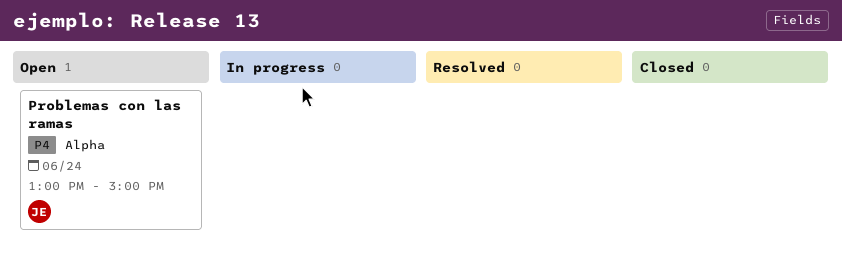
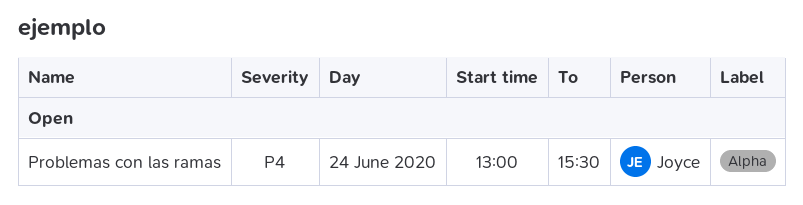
Problemas con las ramas, ends: 15:00 -> 15:30

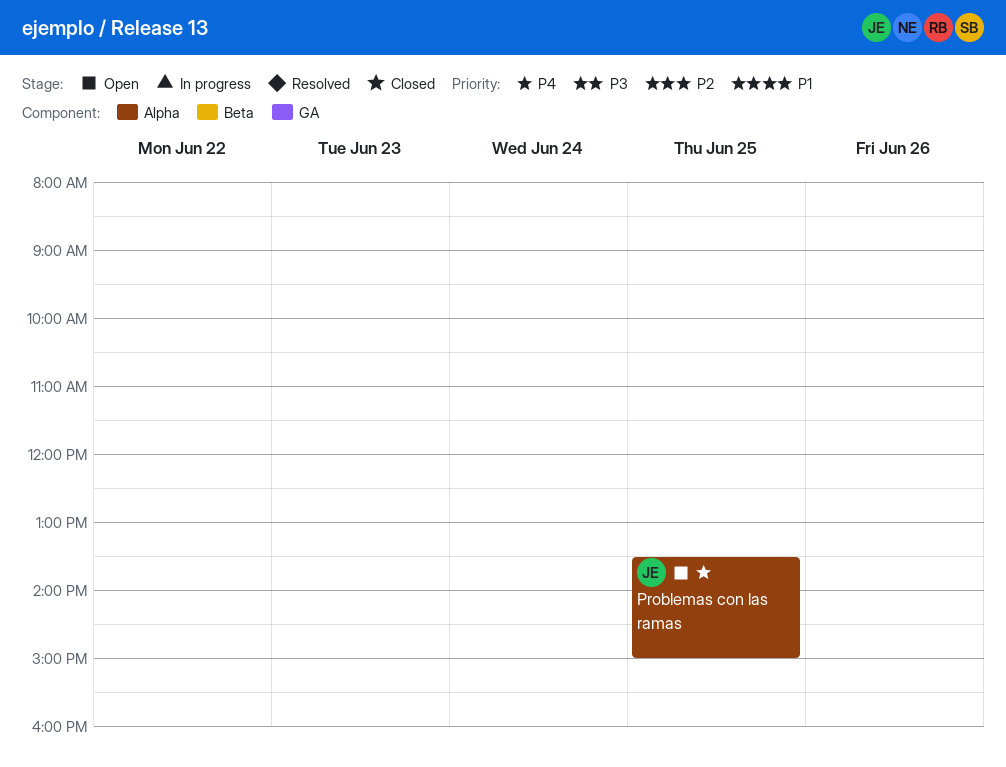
Problemas con las ramas, day: Jun 24 -> Jun 25
Problemas con las ramas, begins: 13:00 -> 13:30
Problemas con las ramas, ends: 15:30 -> 15:00

